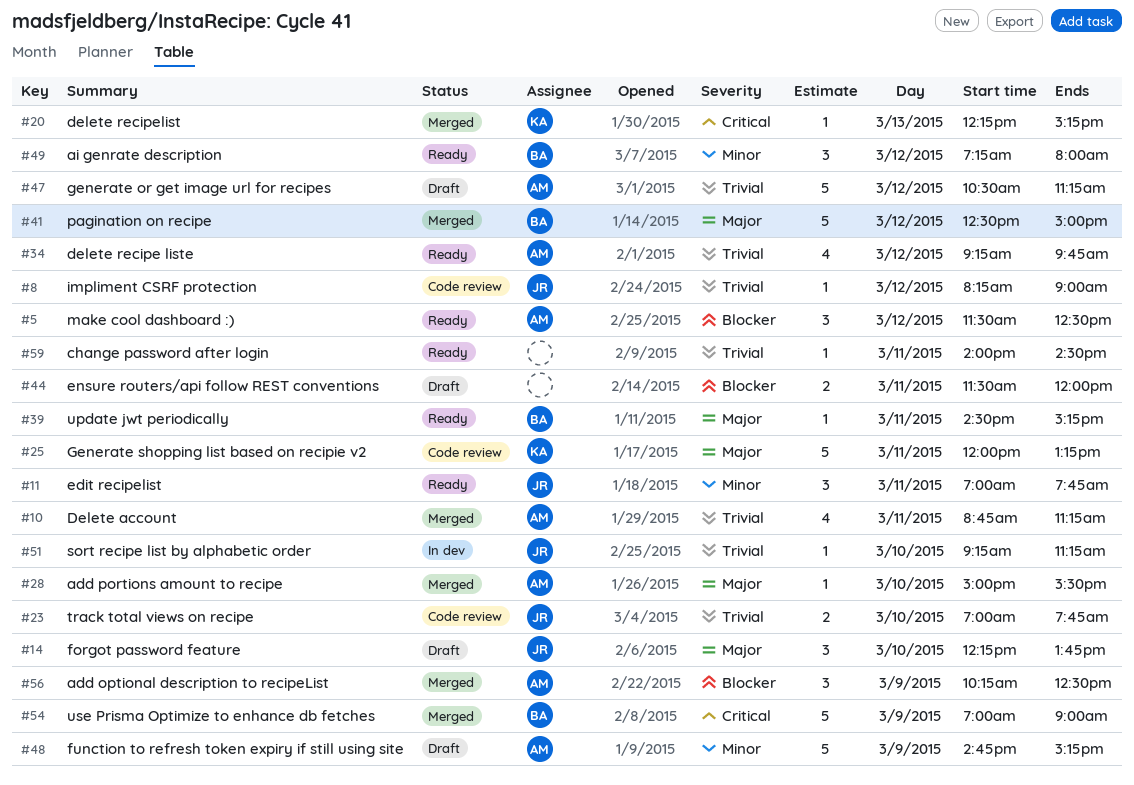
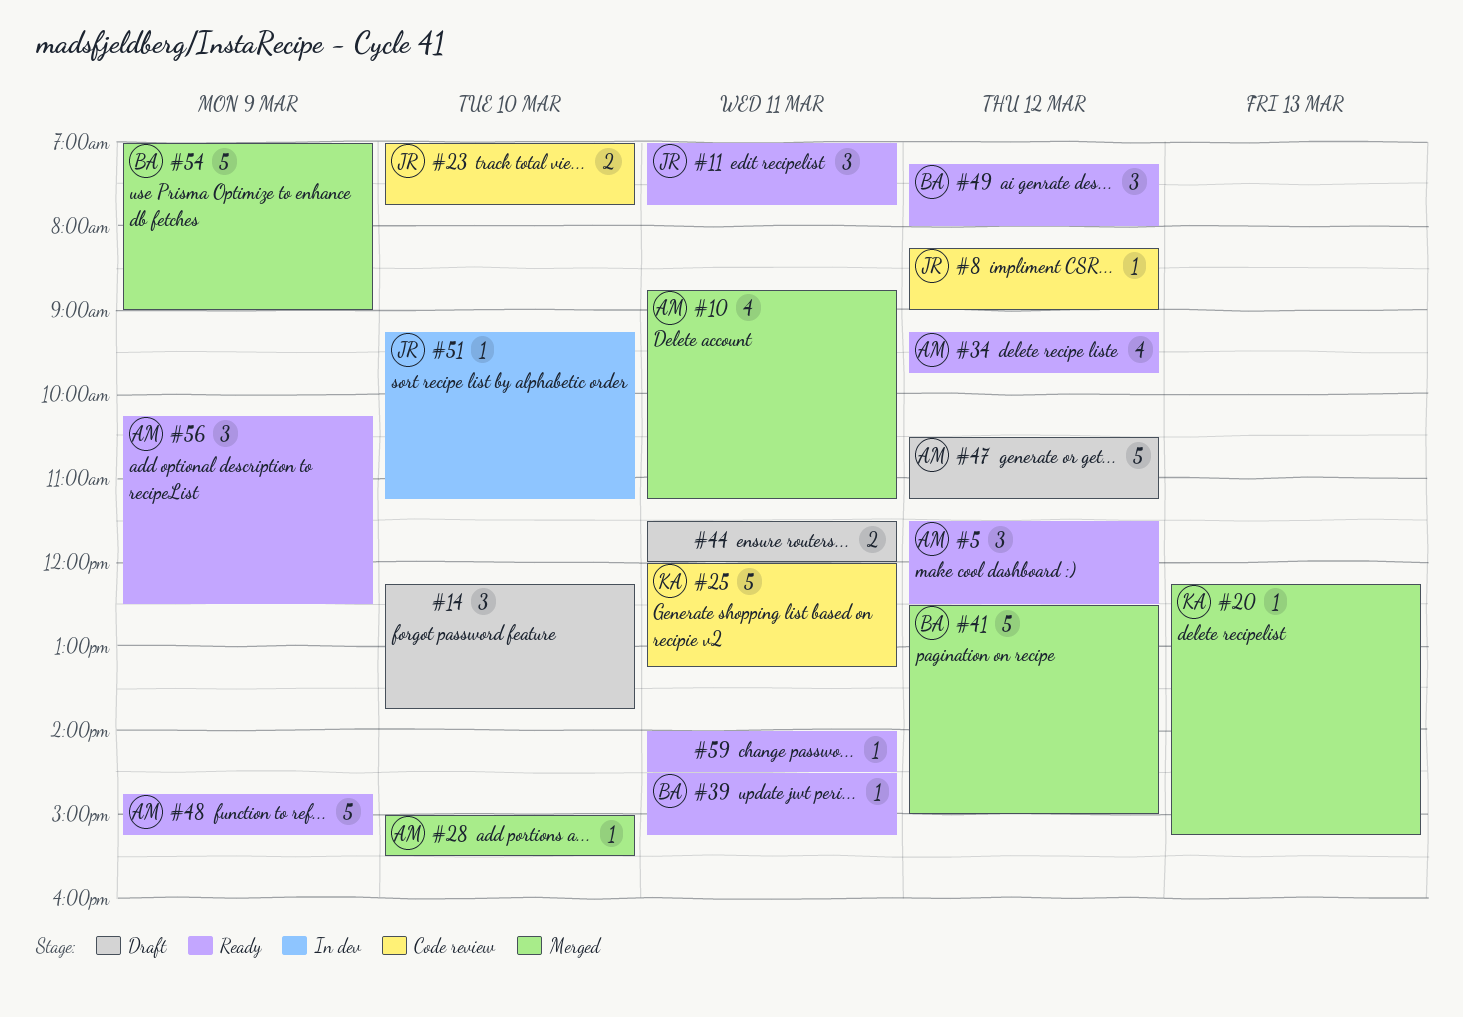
#14, owner: JR -> none
#48, status: Draft -> Ready
#56, status: Merged -> Ready

